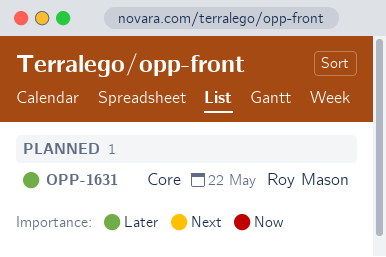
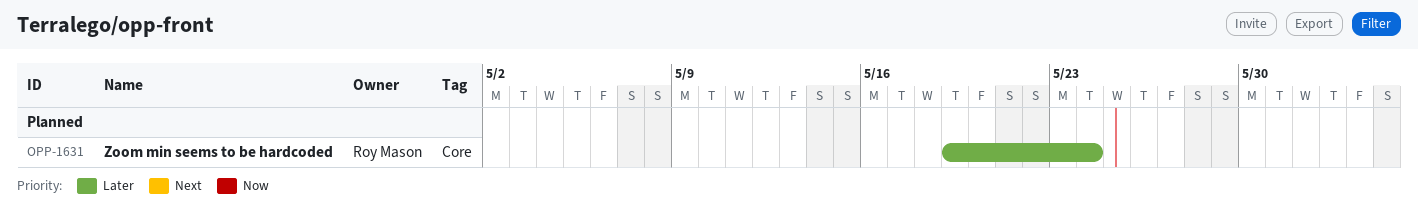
OPP-1631, due: May 22 -> May 24

